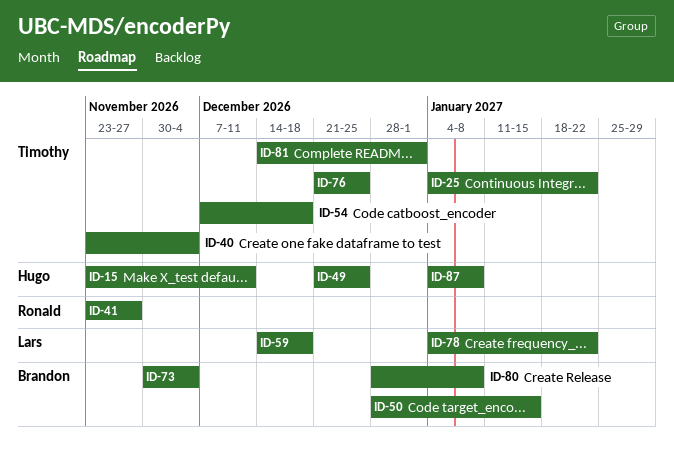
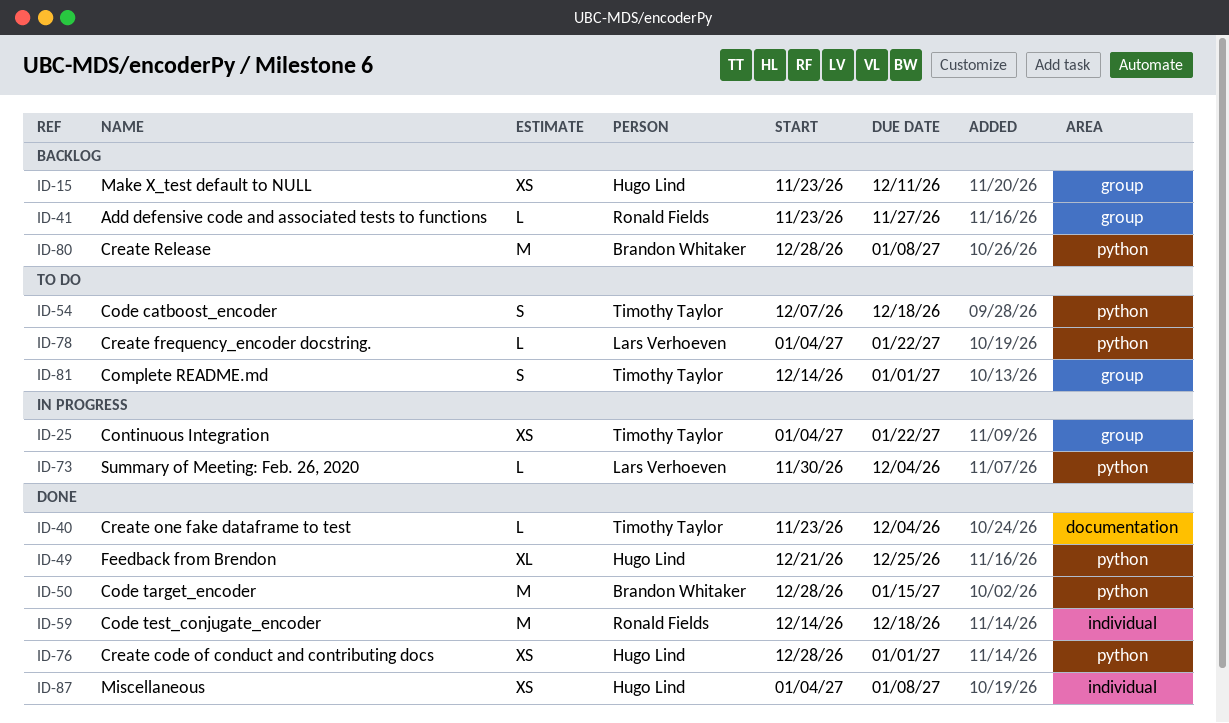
ID-59, owner: Lars Verhoeven -> Ronald Fields
ID-73, owner: Brandon Whitaker -> Lars Verhoeven
ID-76, owner: Timothy Taylor -> Hugo Lind
ID-76, start: Dec 21 -> Dec 28
ID-76, due: Dec 25 -> Jan 1

